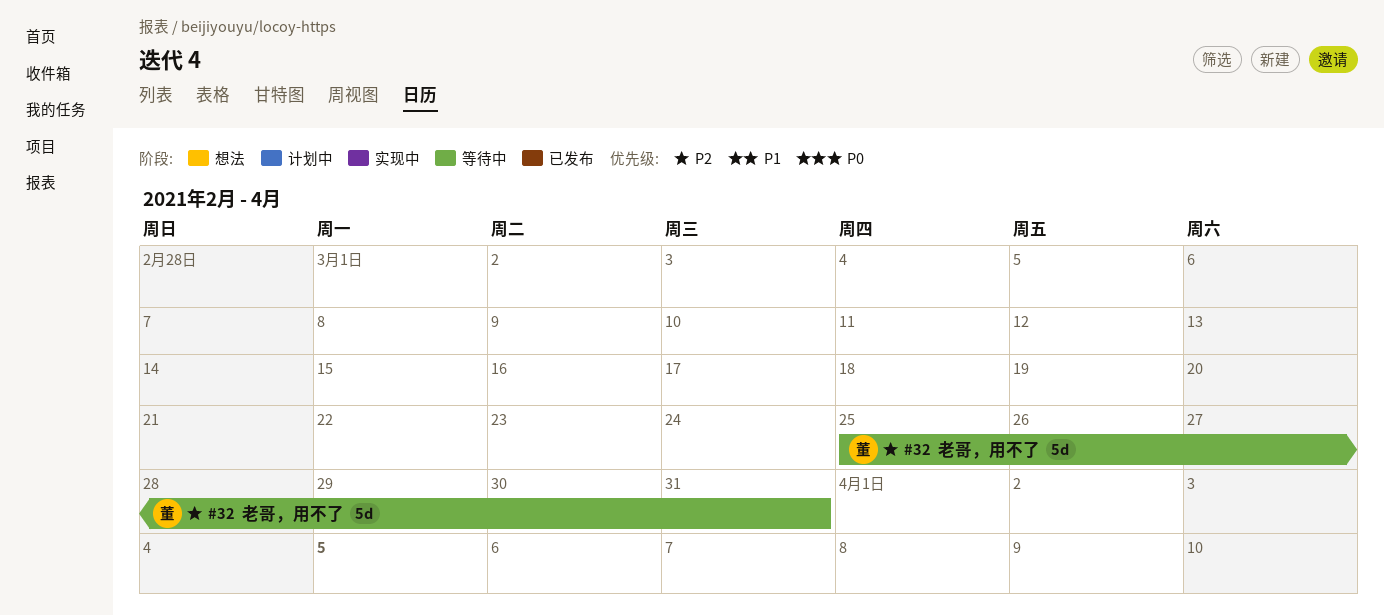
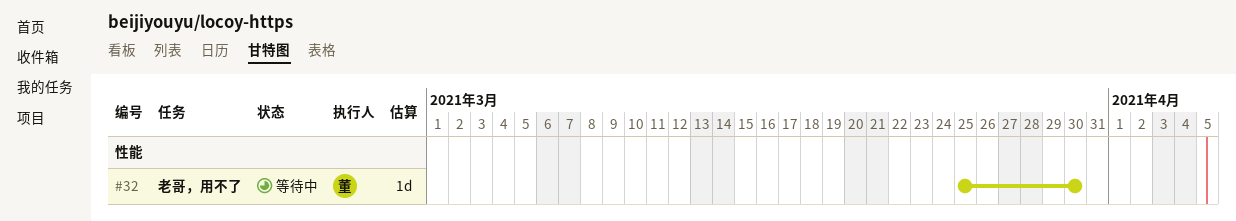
#32, estimate: 5d -> 1d
#32, due: Mar 31 -> Mar 30

